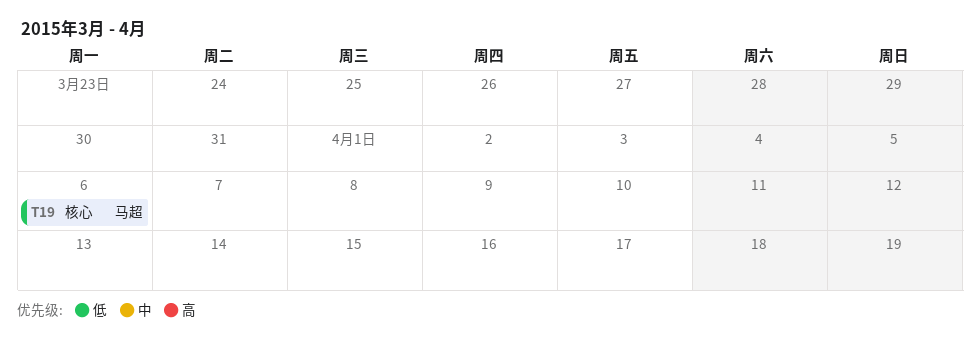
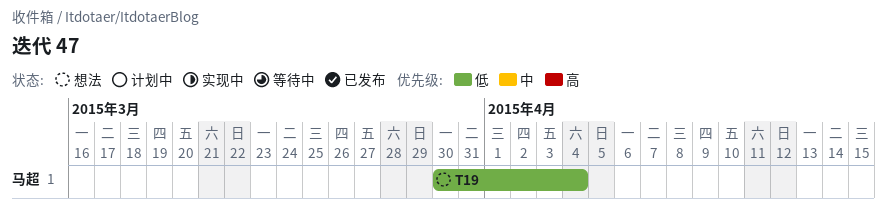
T19, due: Apr 6 -> Apr 4

